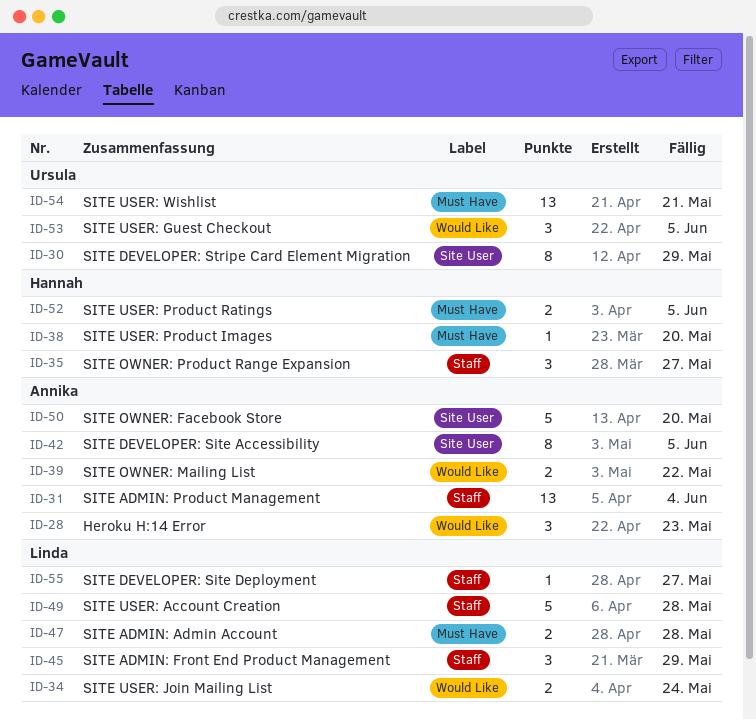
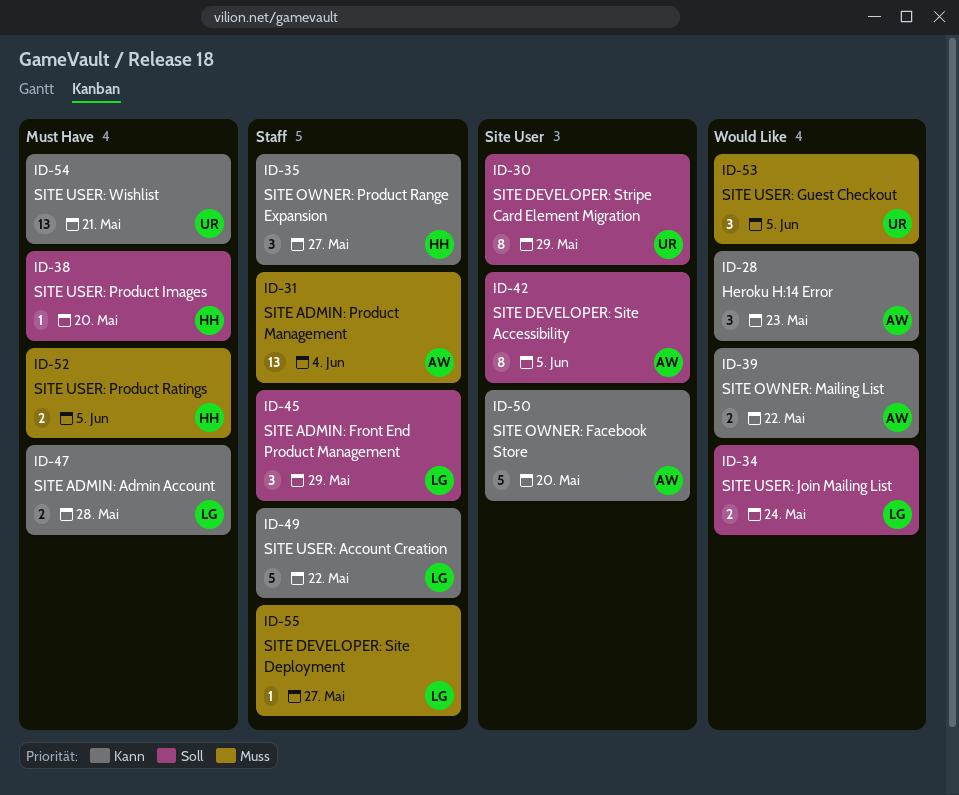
ID-49, due: May 28 -> May 22

